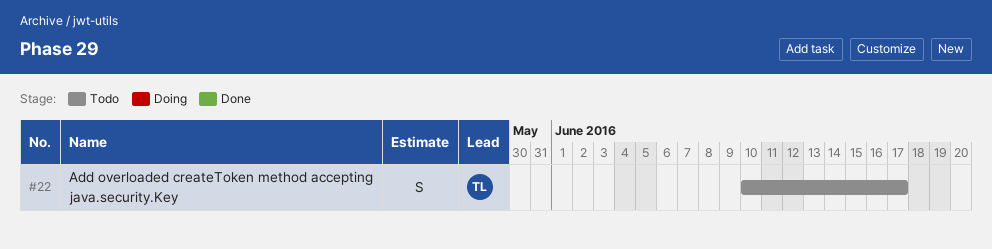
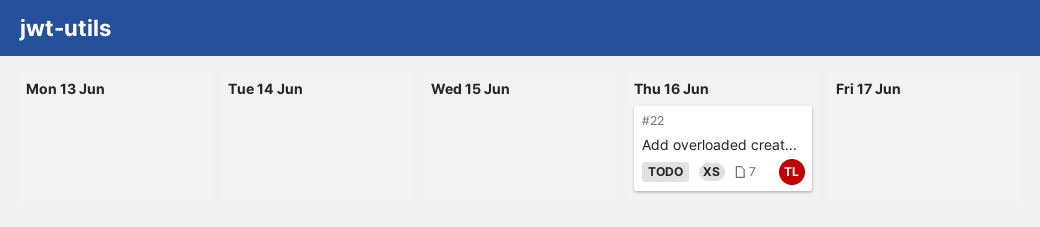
#22, estimate: S -> XS
#22, due: Jun 17 -> Jun 16

